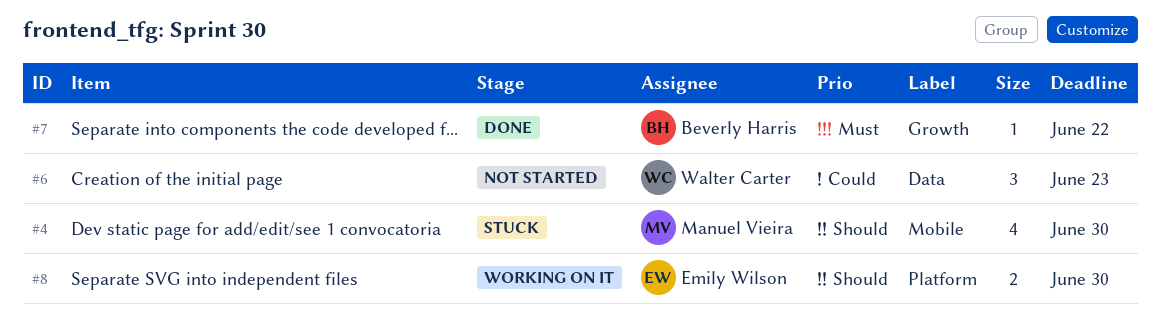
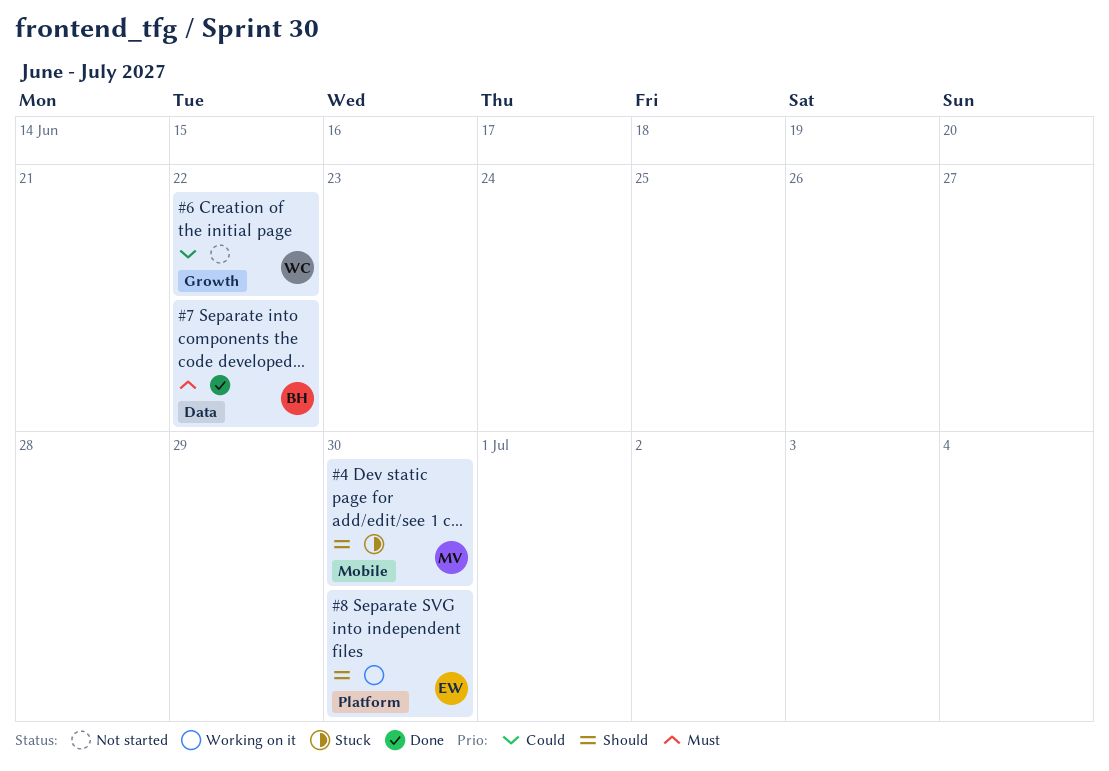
#6, label: Data -> Growth
#6, due: Jun 23 -> Jun 22
#7, label: Growth -> Data

